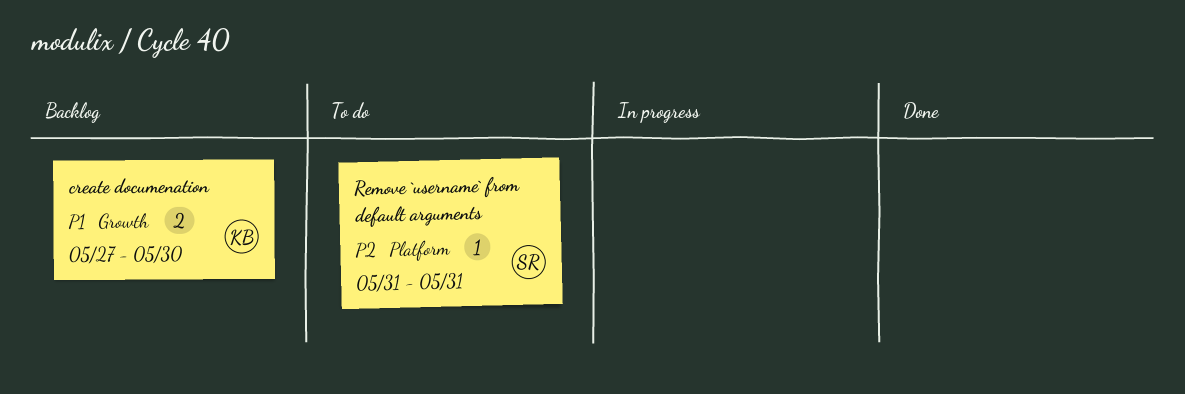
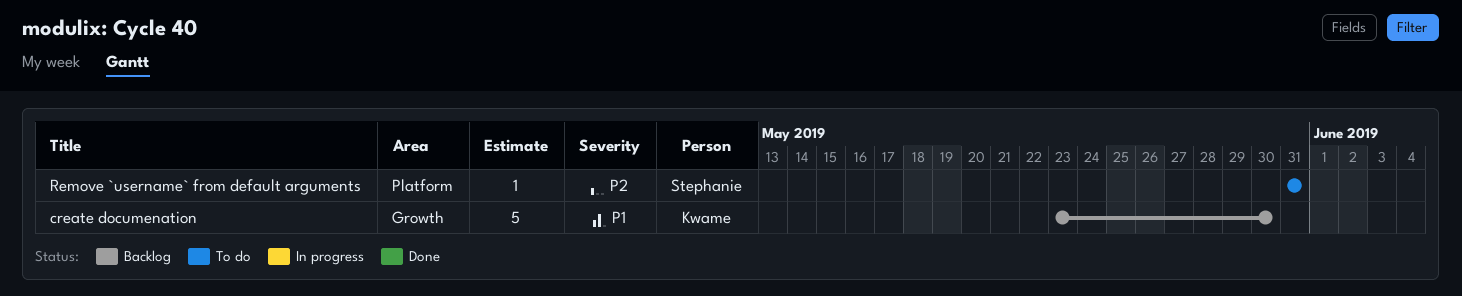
create documenation, estimate: 2 -> 5
create documenation, start: May 27 -> May 23

